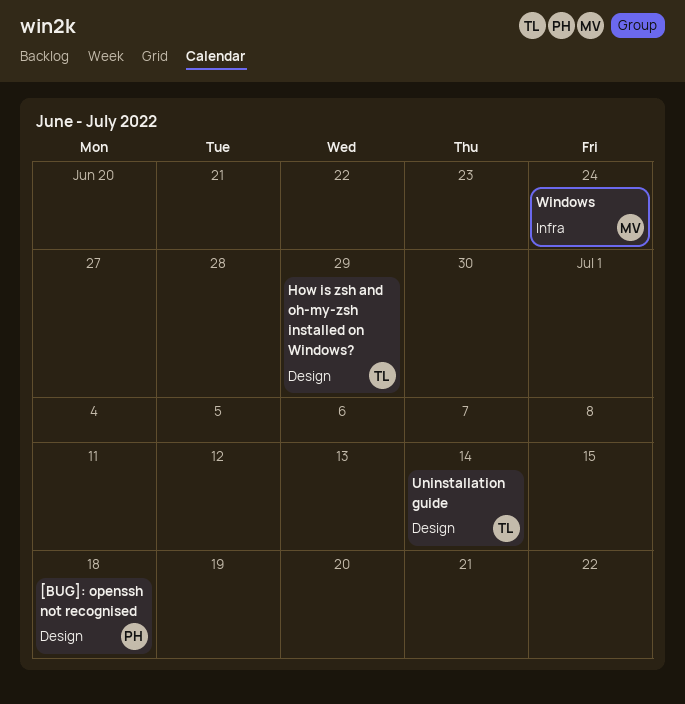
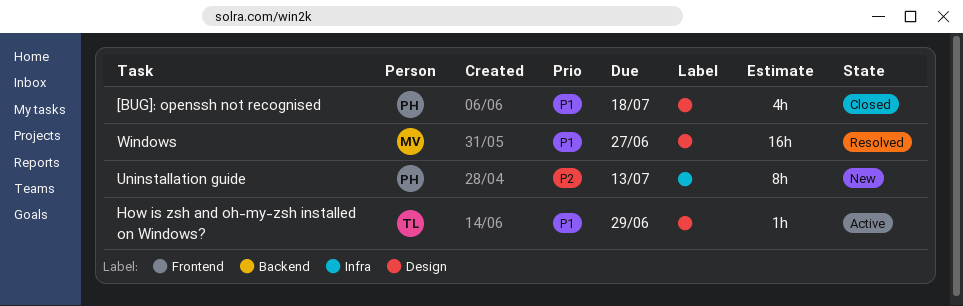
Uninstallation guide, owner: TL -> PH
Uninstallation guide, label: Design -> Infra
Uninstallation guide, due: Jul 14 -> Jul 13
Windows, label: Infra -> Design
Windows, due: Jun 24 -> Jun 27

